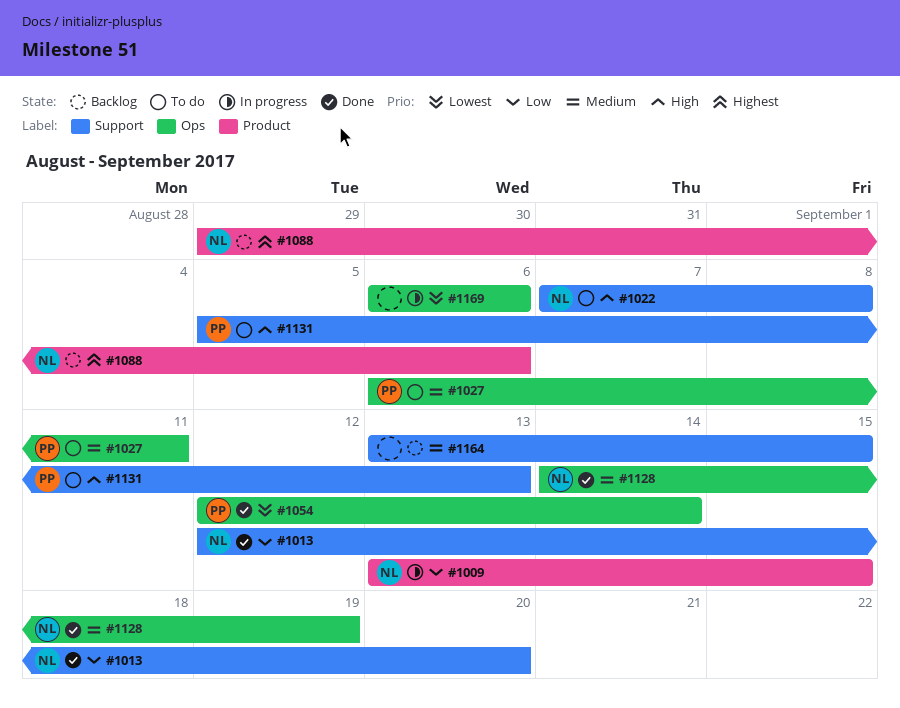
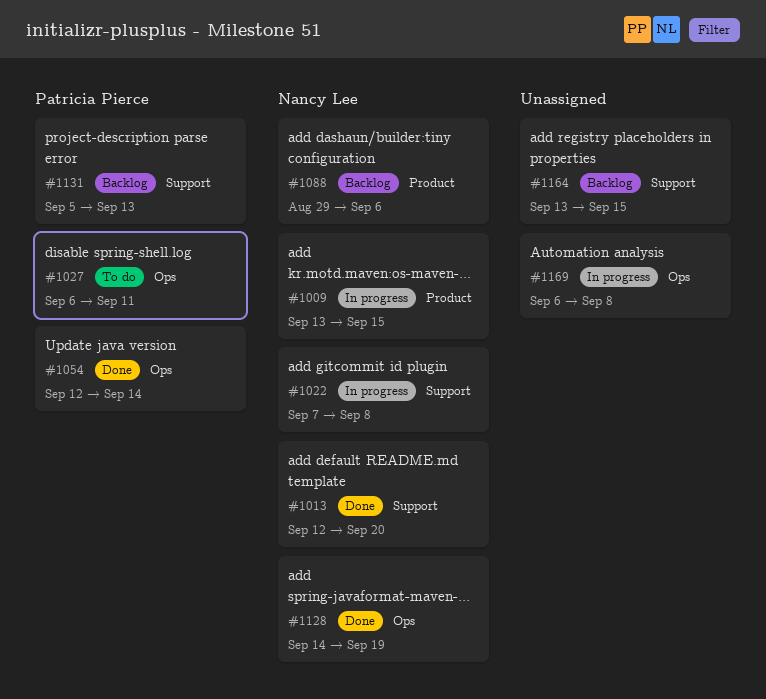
#1022, status: To do -> In progress
#1131, status: To do -> Backlog
#1169, due: Sep 6 -> Sep 8

